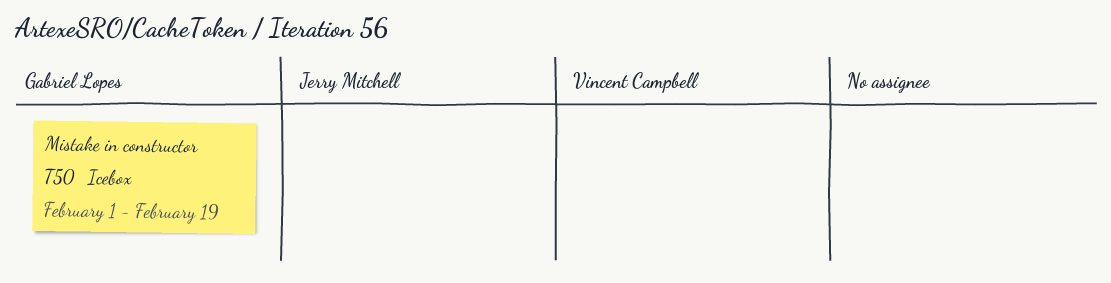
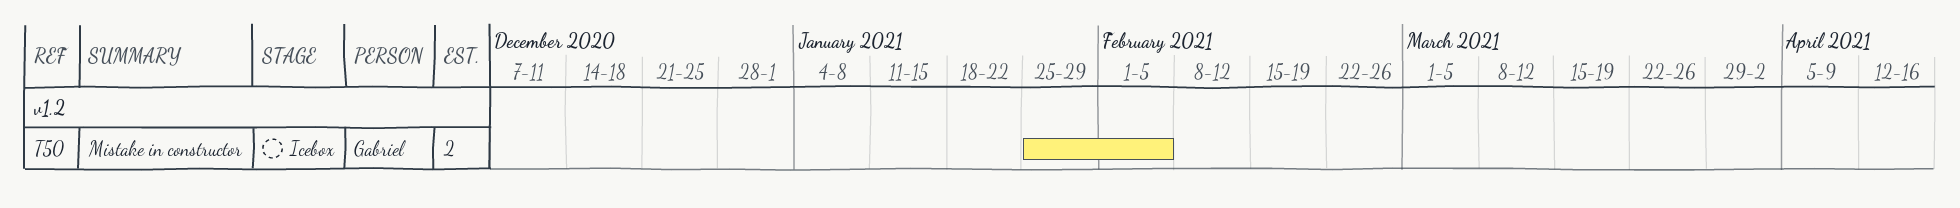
T50, start: Feb 1 -> Jan 25
T50, due: Feb 19 -> Feb 5

